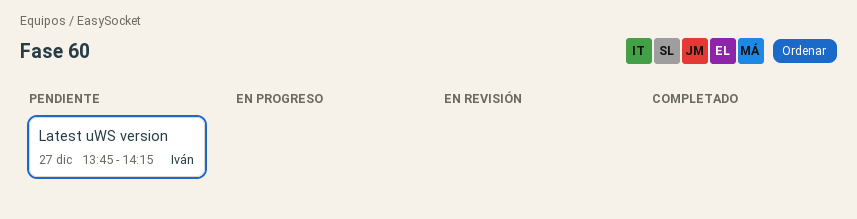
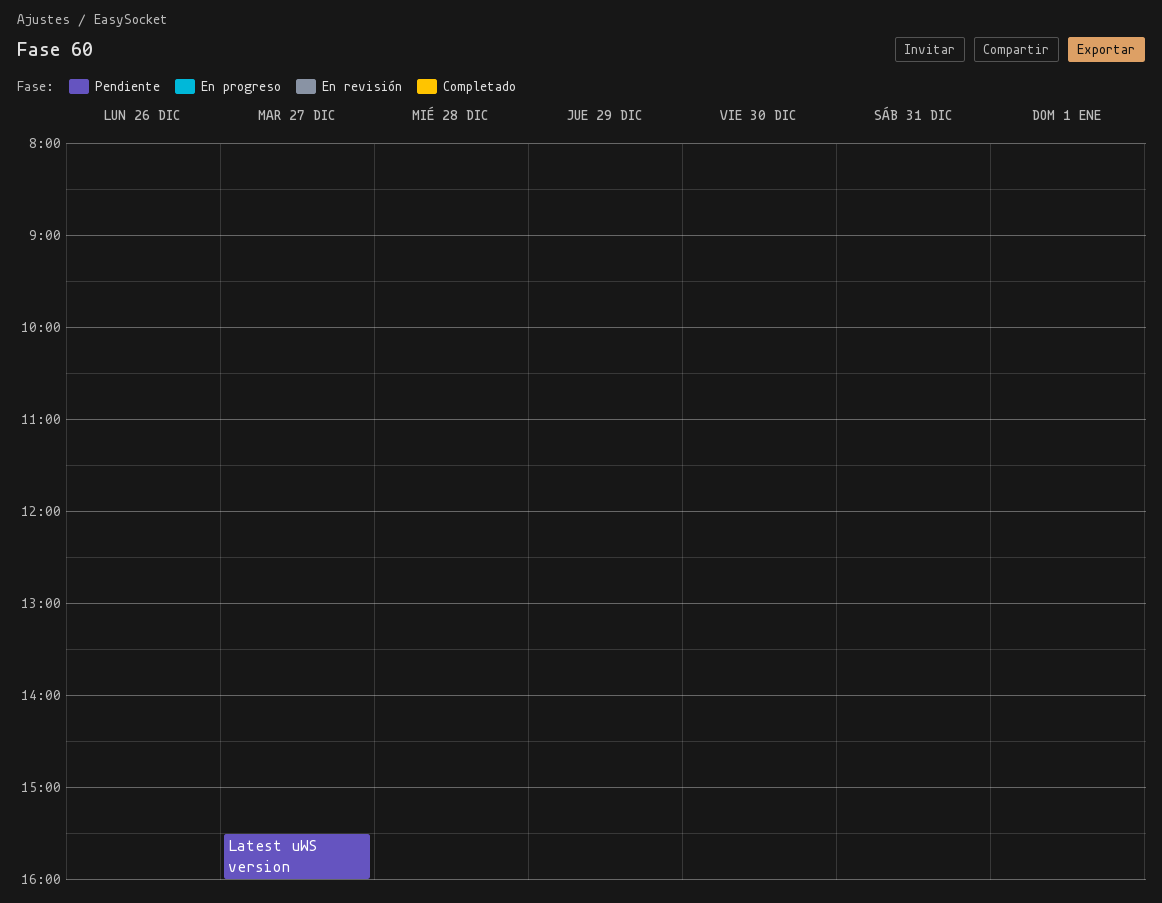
Latest uWS version, begins: 13:45 -> 15:30
Latest uWS version, ends: 14:15 -> 16:00

